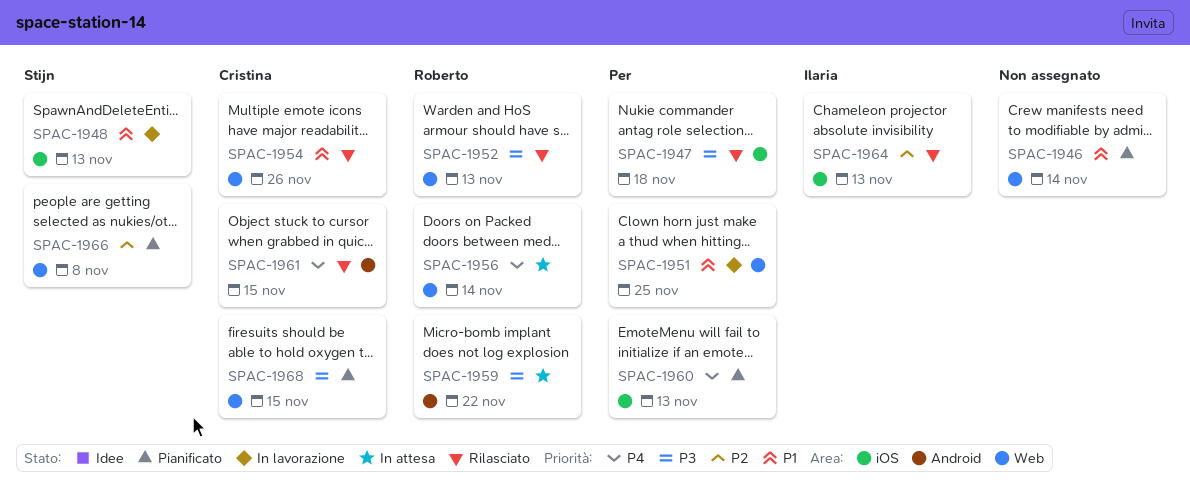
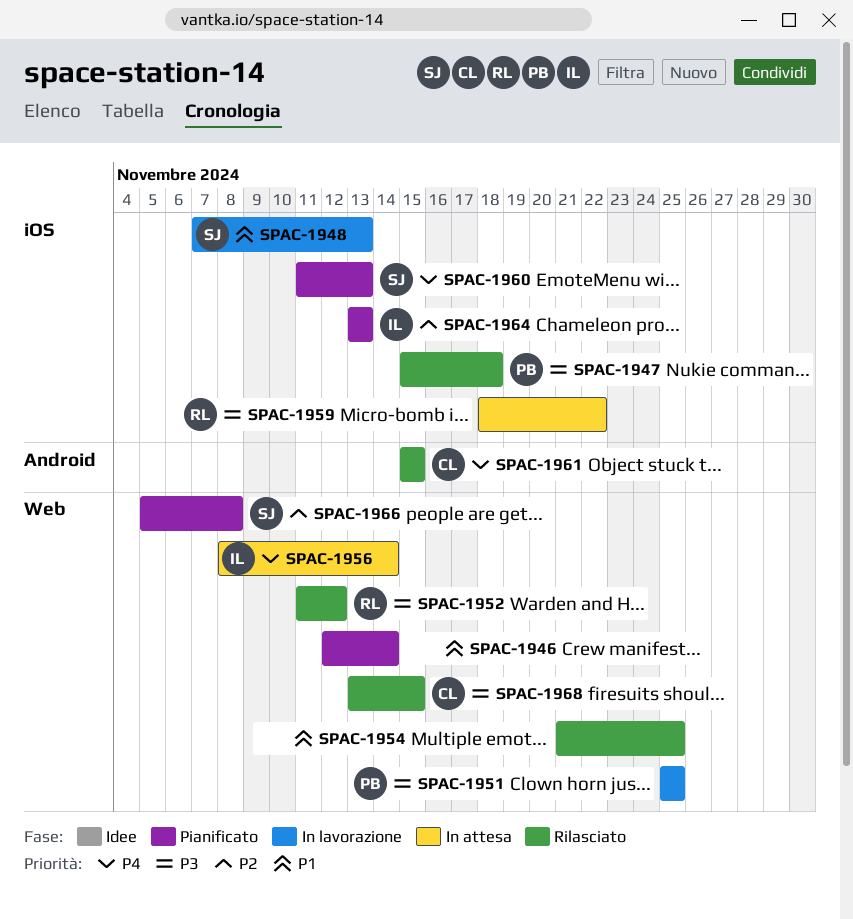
SPAC-1951, priority: P1 -> P3
SPAC-1952, due: Nov 13 -> Nov 12
SPAC-1954, owner: Cristina -> none
SPAC-1954, due: Nov 26 -> Nov 25
SPAC-1956, owner: Roberto -> Ilaria
SPAC-1959, label: Android -> iOS
SPAC-1960, owner: Per -> Stijn
SPAC-1964, status: Rilasciato -> Pianificato
SPAC-1968, status: Pianificato -> Rilasciato

